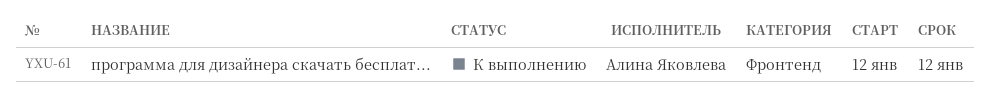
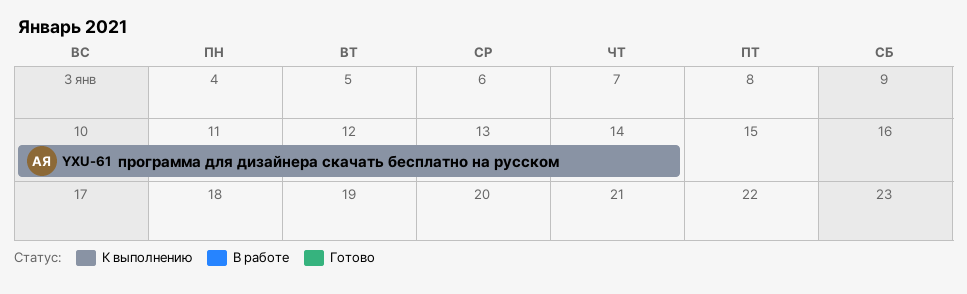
YXU-61, start: Jan 12 -> Jan 10
YXU-61, due: Jan 12 -> Jan 14

